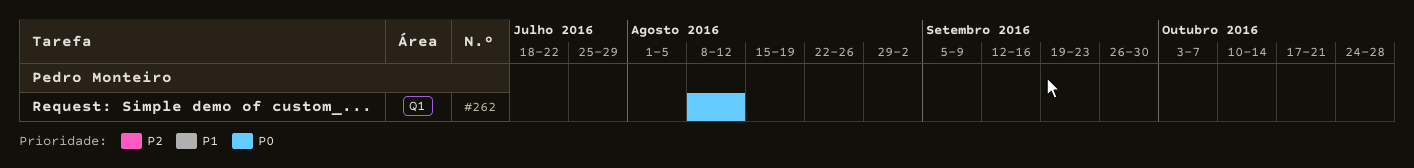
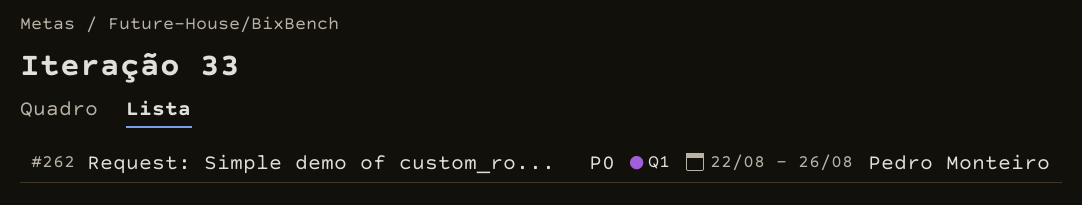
#262, start: Aug 8 -> Aug 22
#262, due: Aug 12 -> Aug 26

